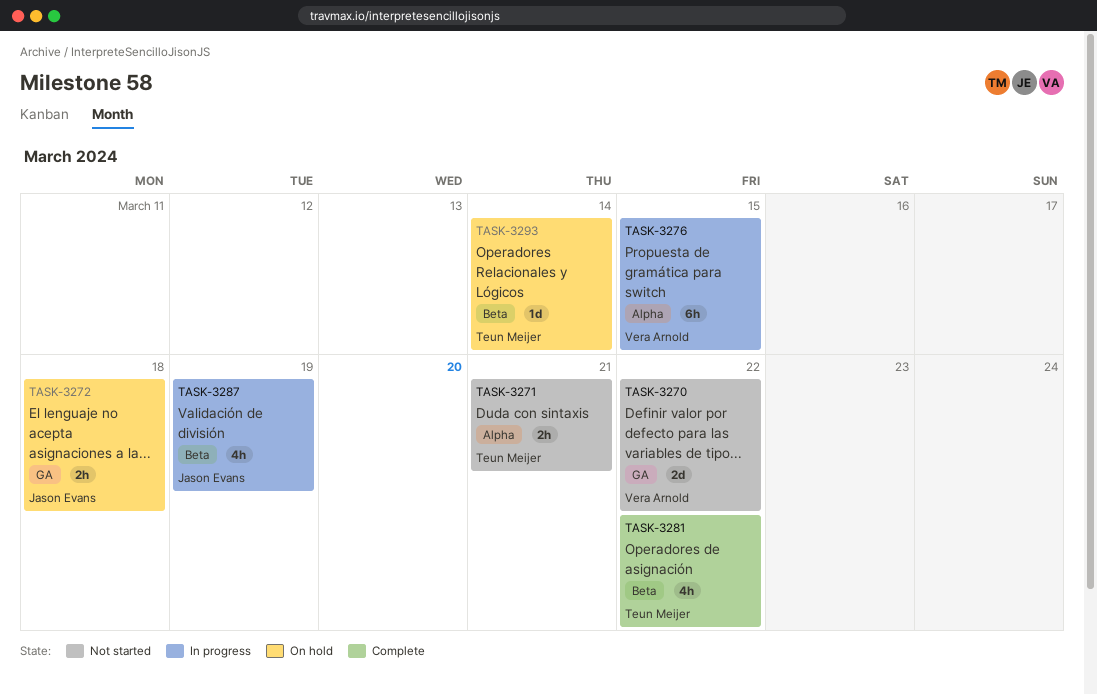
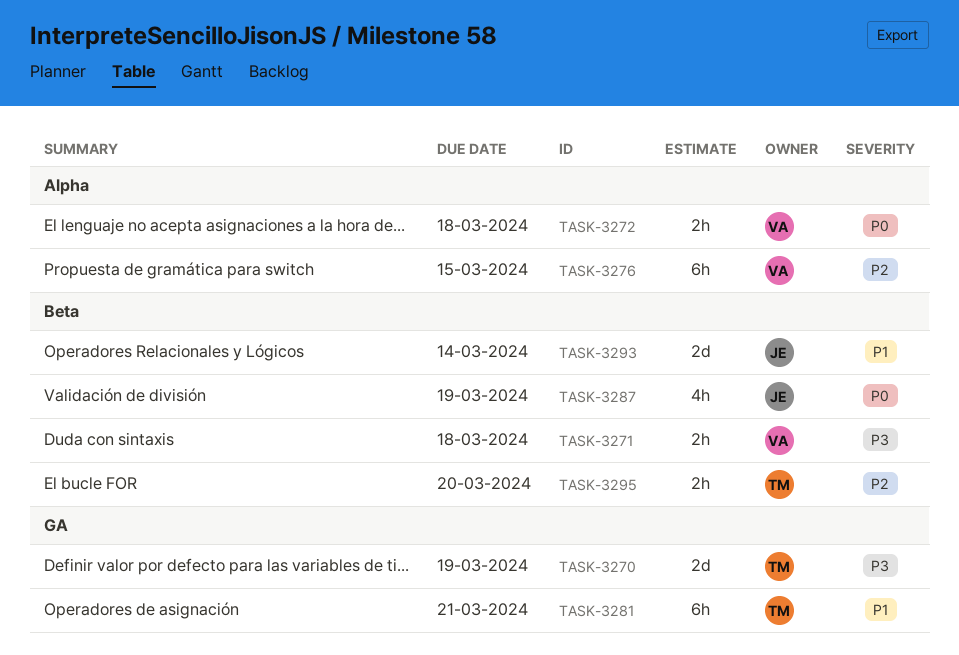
TASK-3270, owner: Vera Arnold -> Teun Meijer
TASK-3270, due: Mar 22 -> Mar 19
TASK-3271, owner: Teun Meijer -> Vera Arnold
TASK-3271, label: Alpha -> Beta
TASK-3271, due: Mar 21 -> Mar 18
TASK-3272, owner: Jason Evans -> Vera Arnold
TASK-3272, label: GA -> Alpha
TASK-3281, label: Beta -> GA
TASK-3281, estimate: 4h -> 6h
TASK-3281, due: Mar 22 -> Mar 21
TASK-3293, owner: Teun Meijer -> Jason Evans
TASK-3293, estimate: 1d -> 2d
TASK-3295: none -> present

